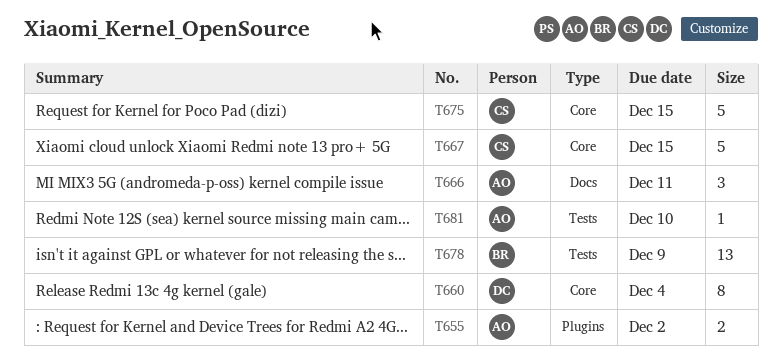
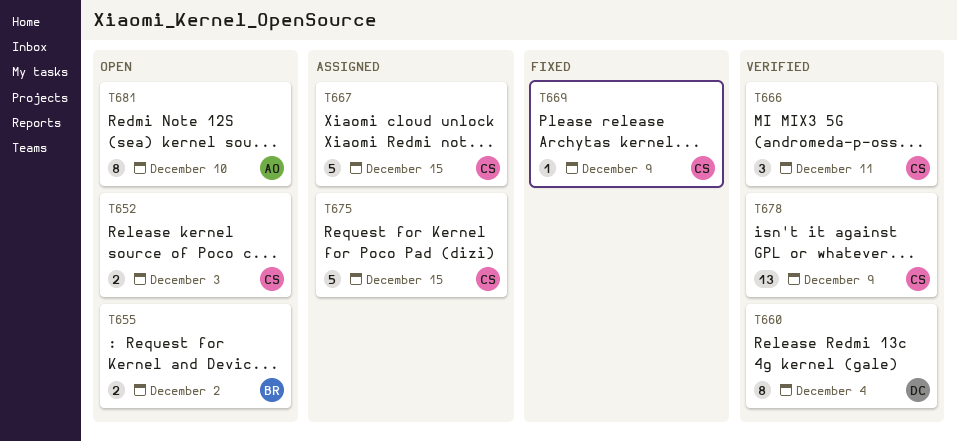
T652: none -> present
T655, owner: AO -> BR
T666, owner: AO -> CS
T669: none -> present
T678, owner: BR -> CS
T681, estimate: 1 -> 8

